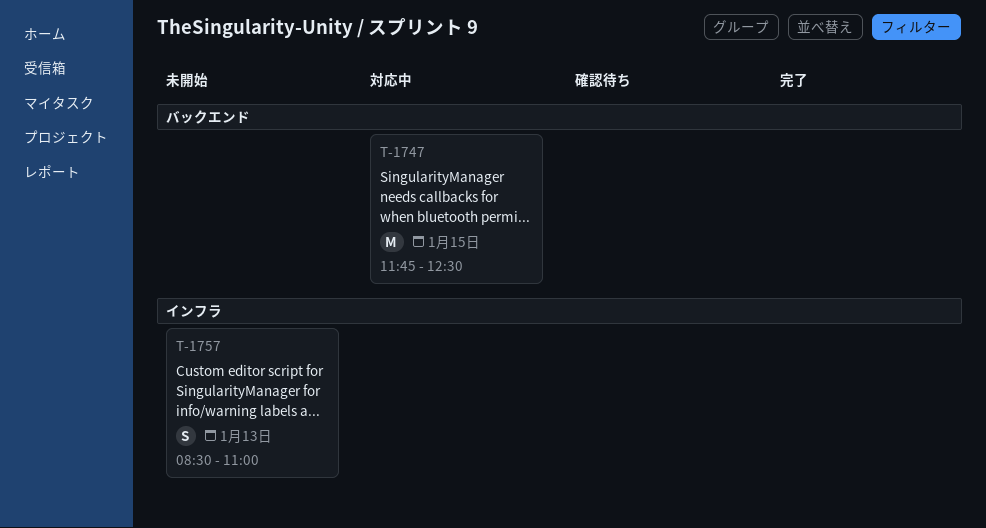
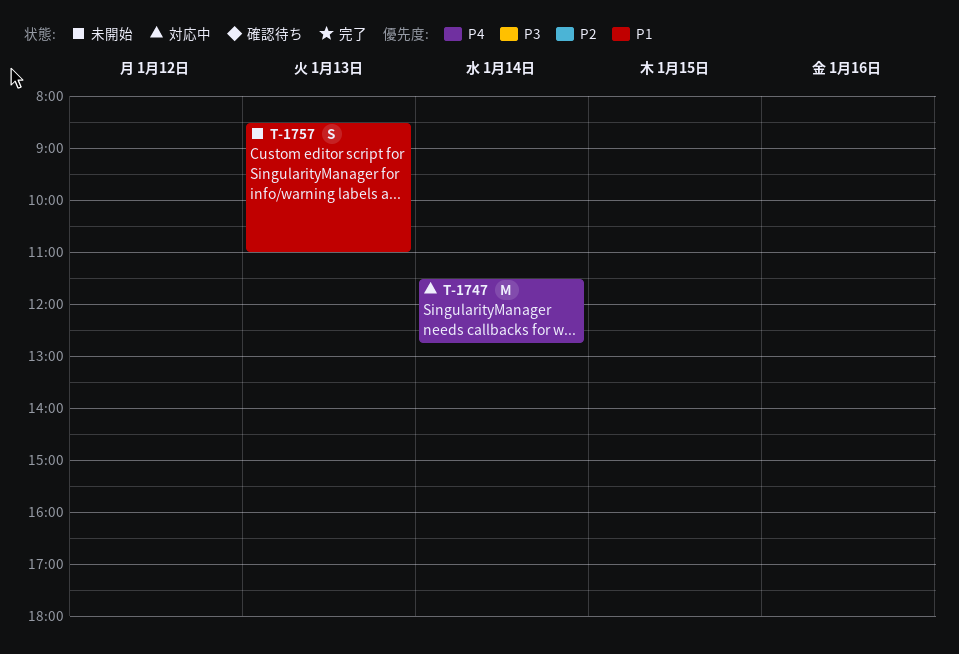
T-1747, day: Jan 15 -> Jan 14
T-1747, begins: 11:45 -> 11:30
T-1747, ends: 12:30 -> 12:45

